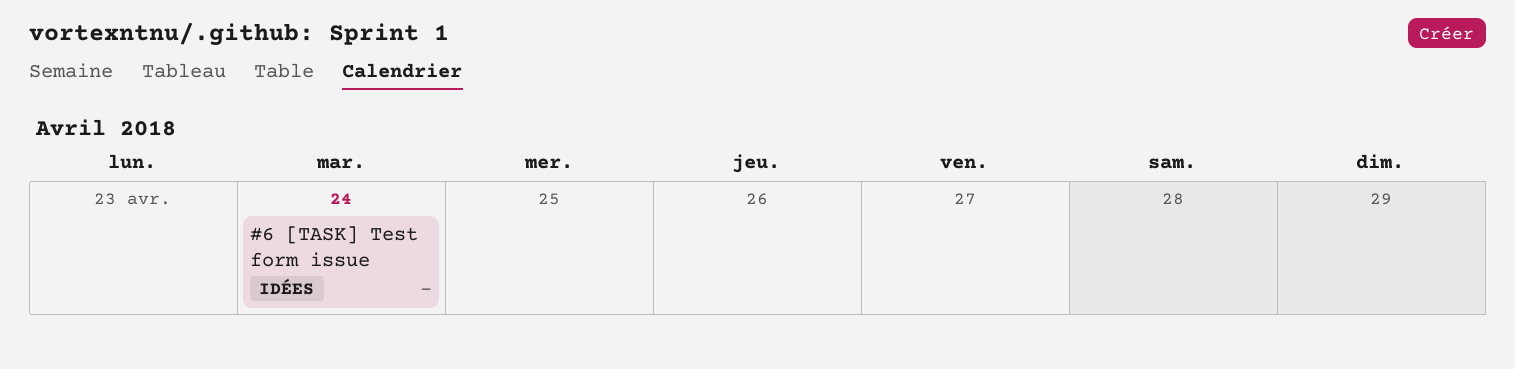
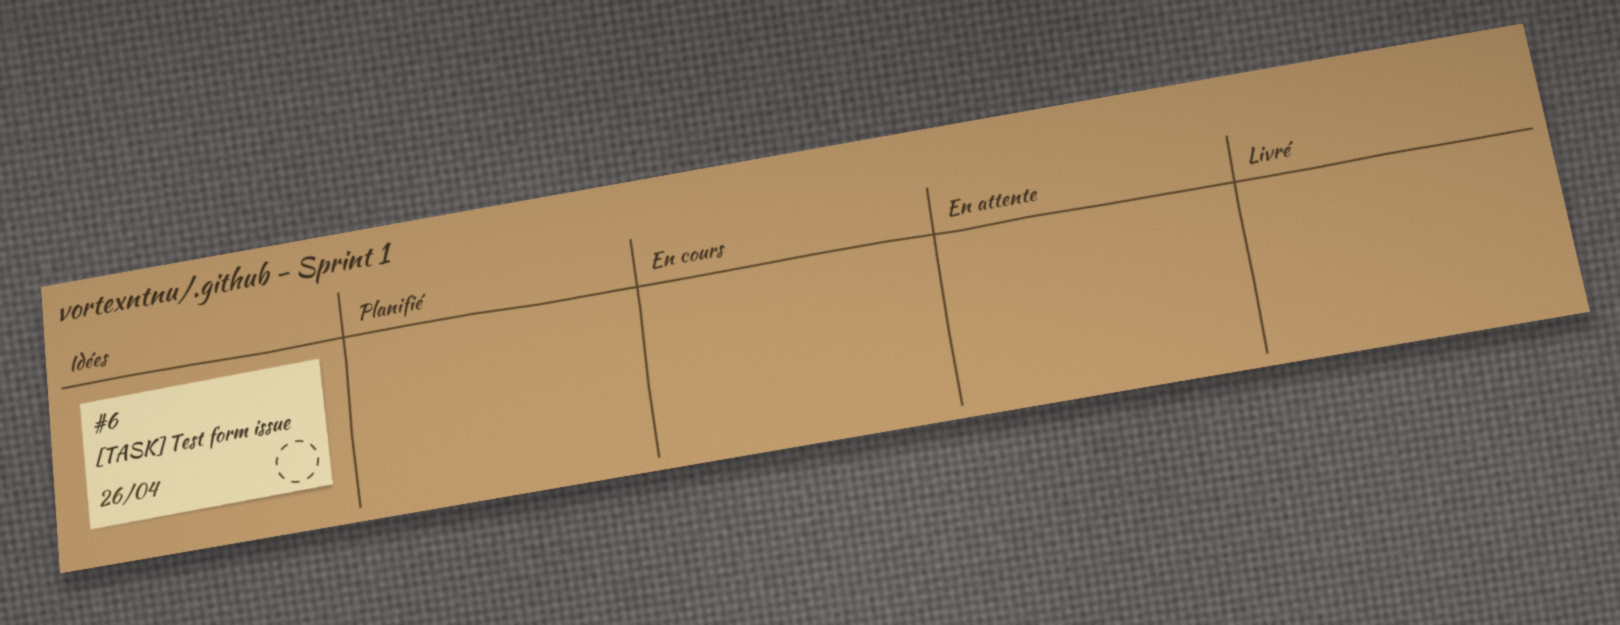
#6, due: Apr 24 -> Apr 26

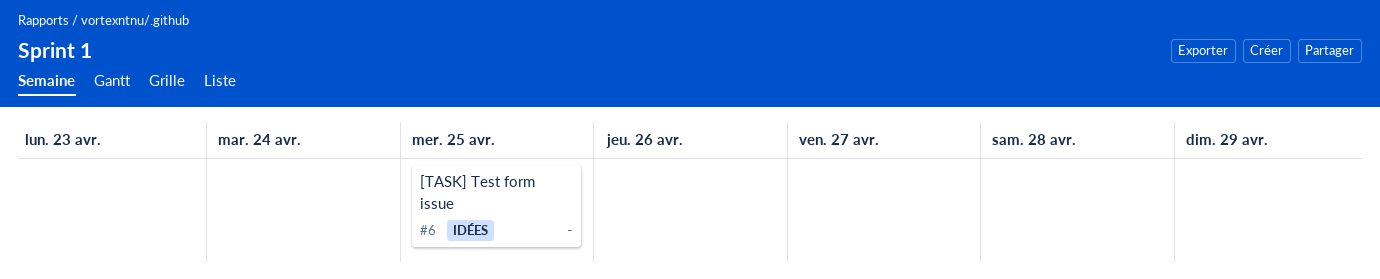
#6, due: Apr 26 -> Apr 25

